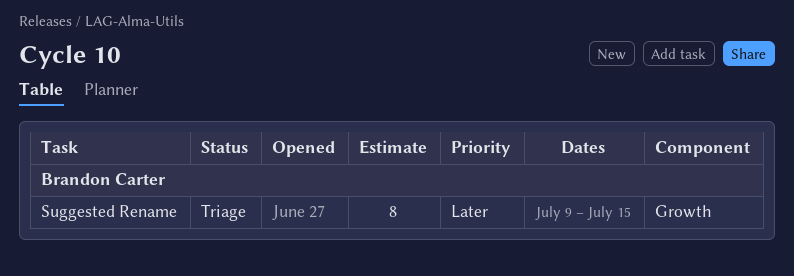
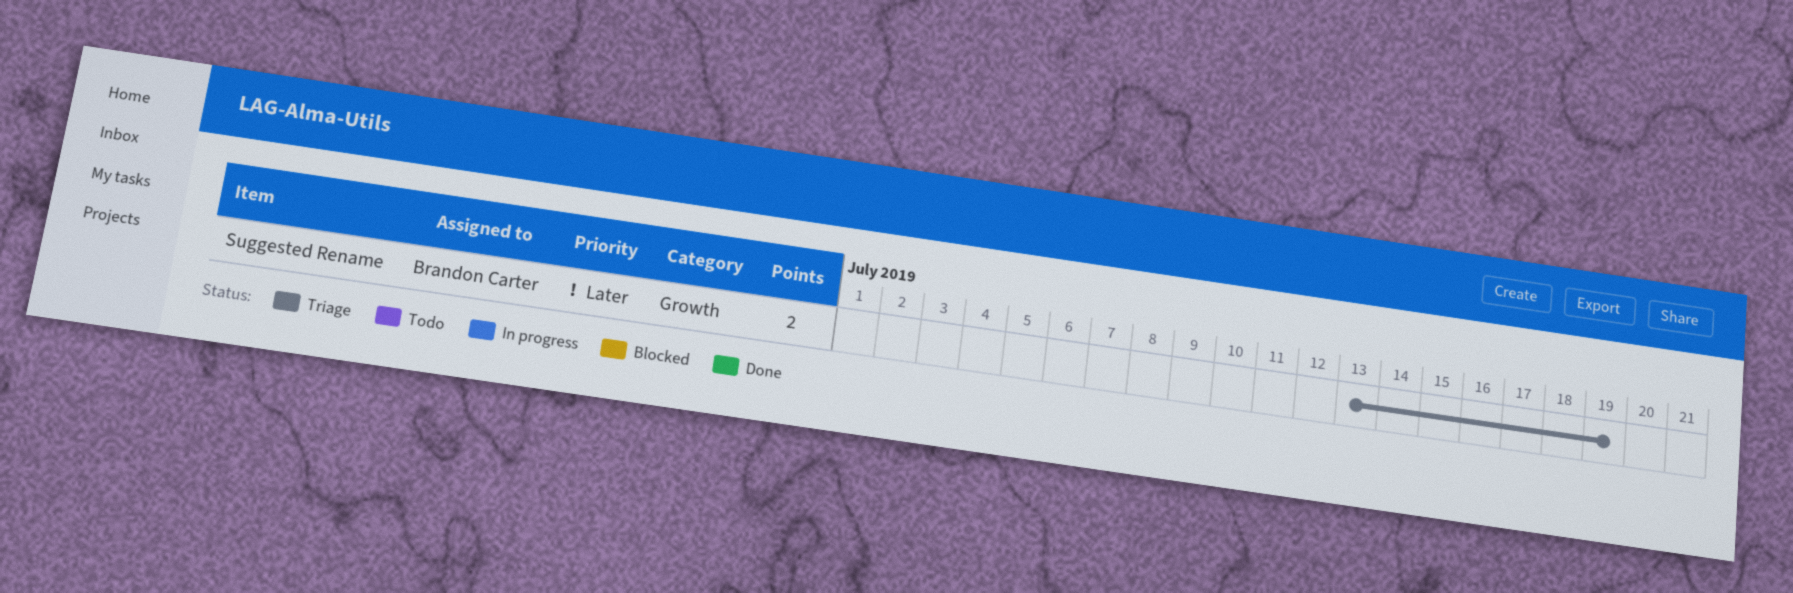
Suggested Rename, estimate: 8 -> 2
Suggested Rename, start: Jul 9 -> Jul 13
Suggested Rename, due: Jul 15 -> Jul 19

